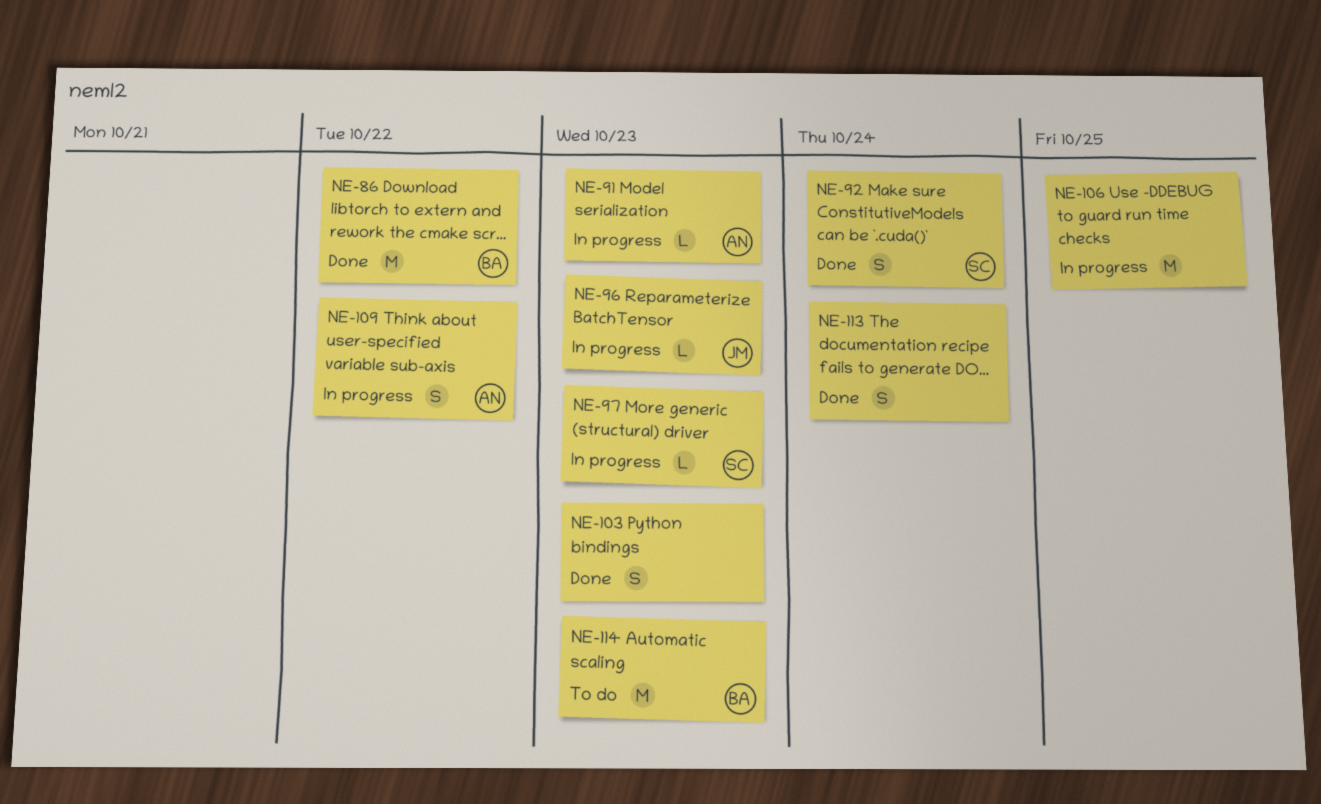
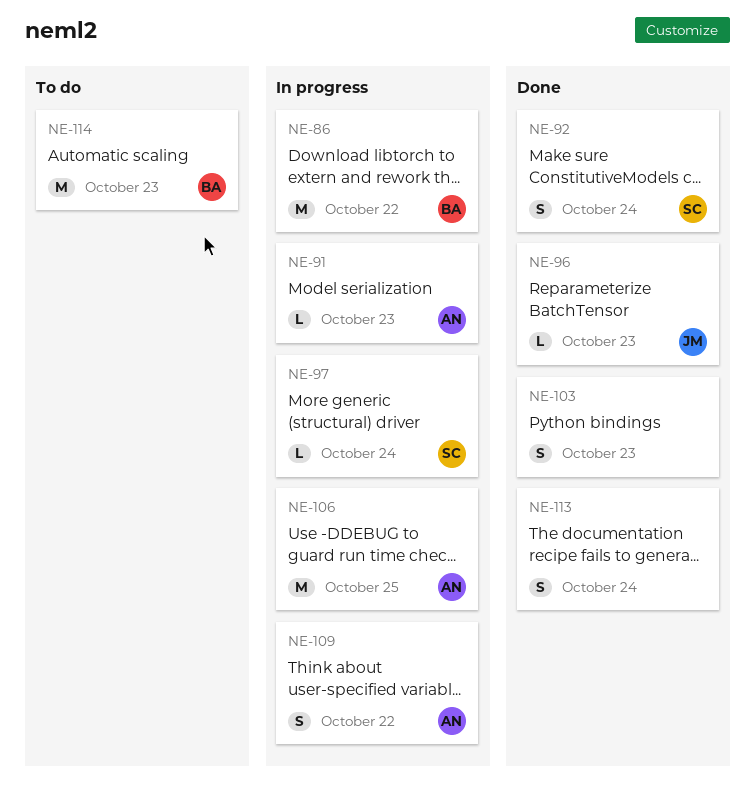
NE-86, status: Done -> In progress
NE-96, status: In progress -> Done
NE-97, due: Oct 23 -> Oct 24
NE-106, owner: none -> AN

